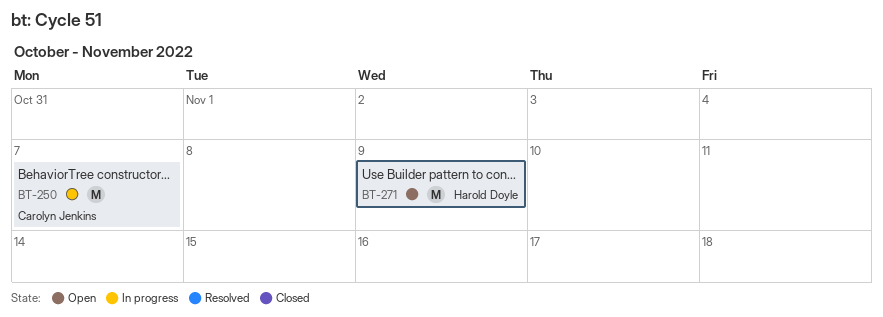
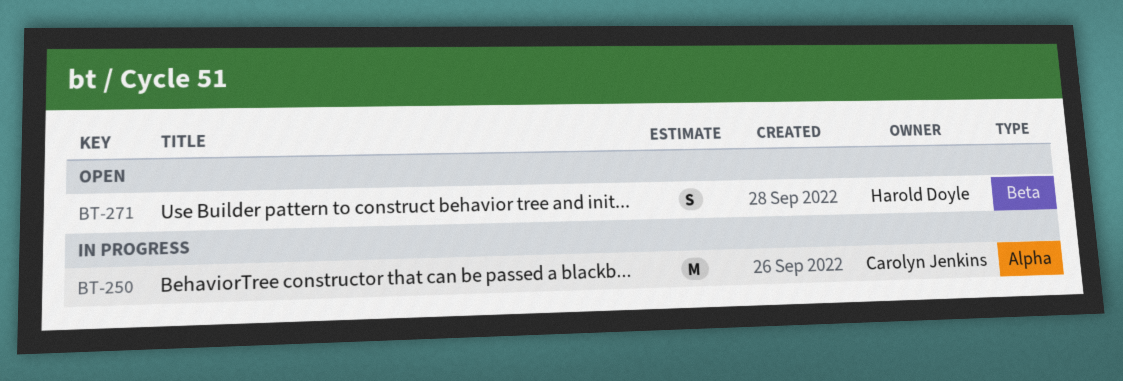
BT-271, estimate: M -> S

